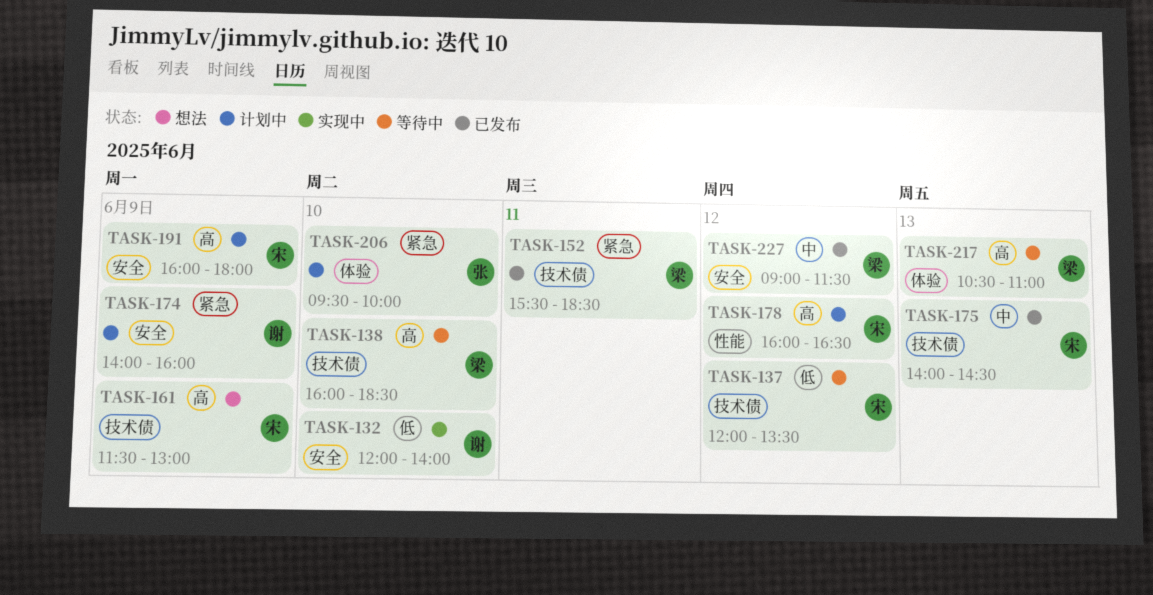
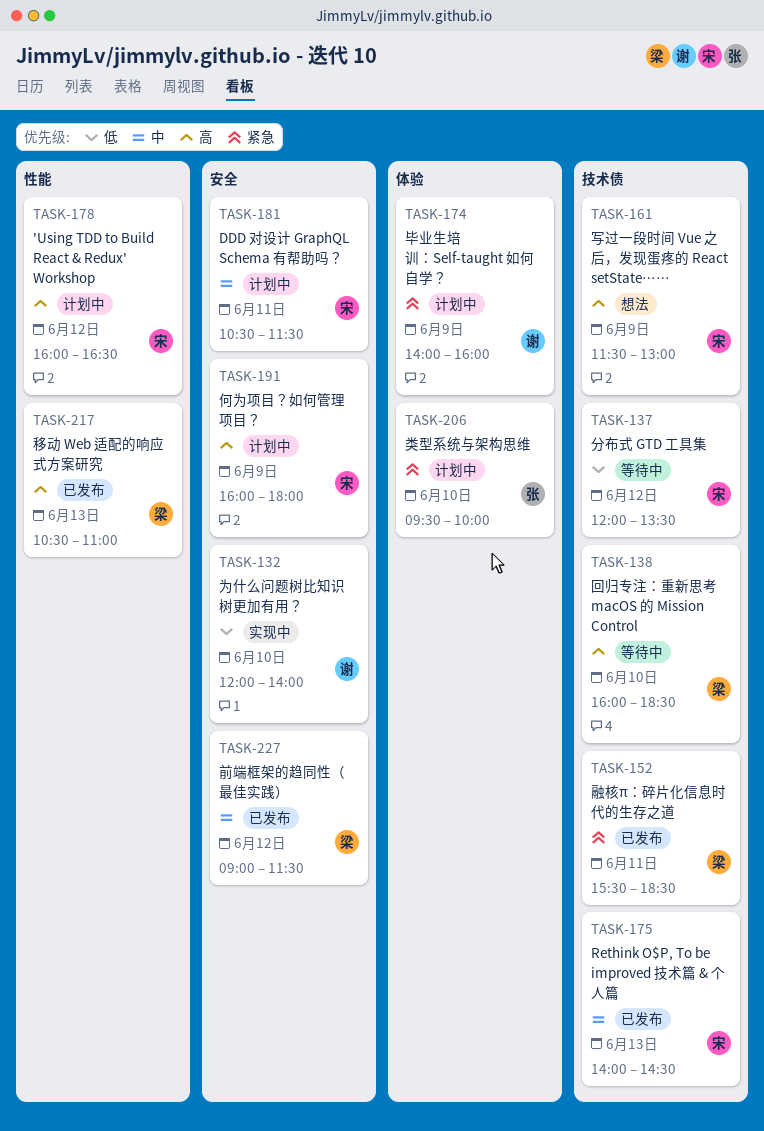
TASK-174, label: 安全 -> 体验
TASK-181: none -> present
TASK-217, status: 等待中 -> 已发布
TASK-217, label: 体验 -> 性能

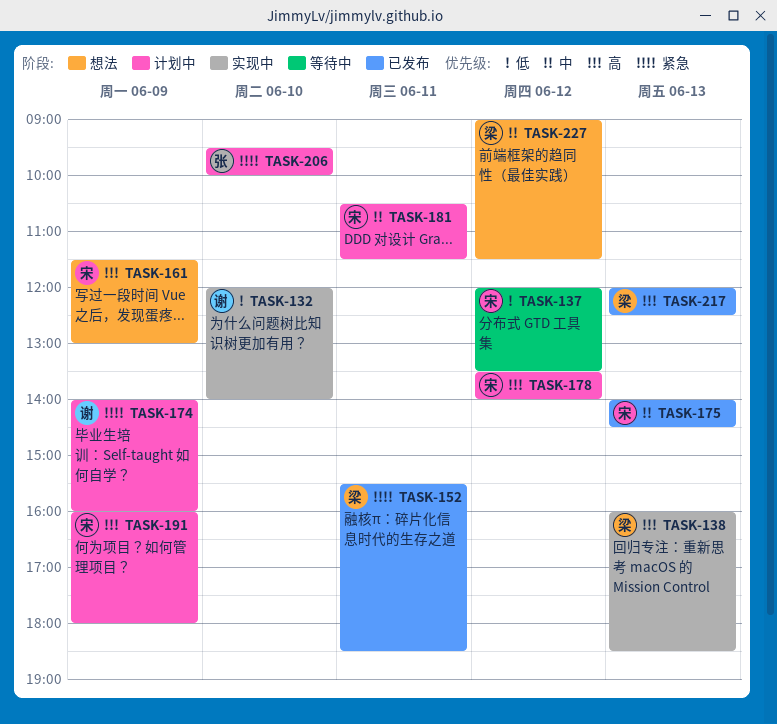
TASK-138, status: 等待中 -> 实现中
TASK-138, day: Jun 10 -> Jun 13
TASK-178, begins: 16:00 -> 13:30
TASK-178, ends: 16:30 -> 14:00
TASK-217, begins: 10:30 -> 12:00
TASK-217, ends: 11:00 -> 12:30
TASK-227, status: 已发布 -> 想法

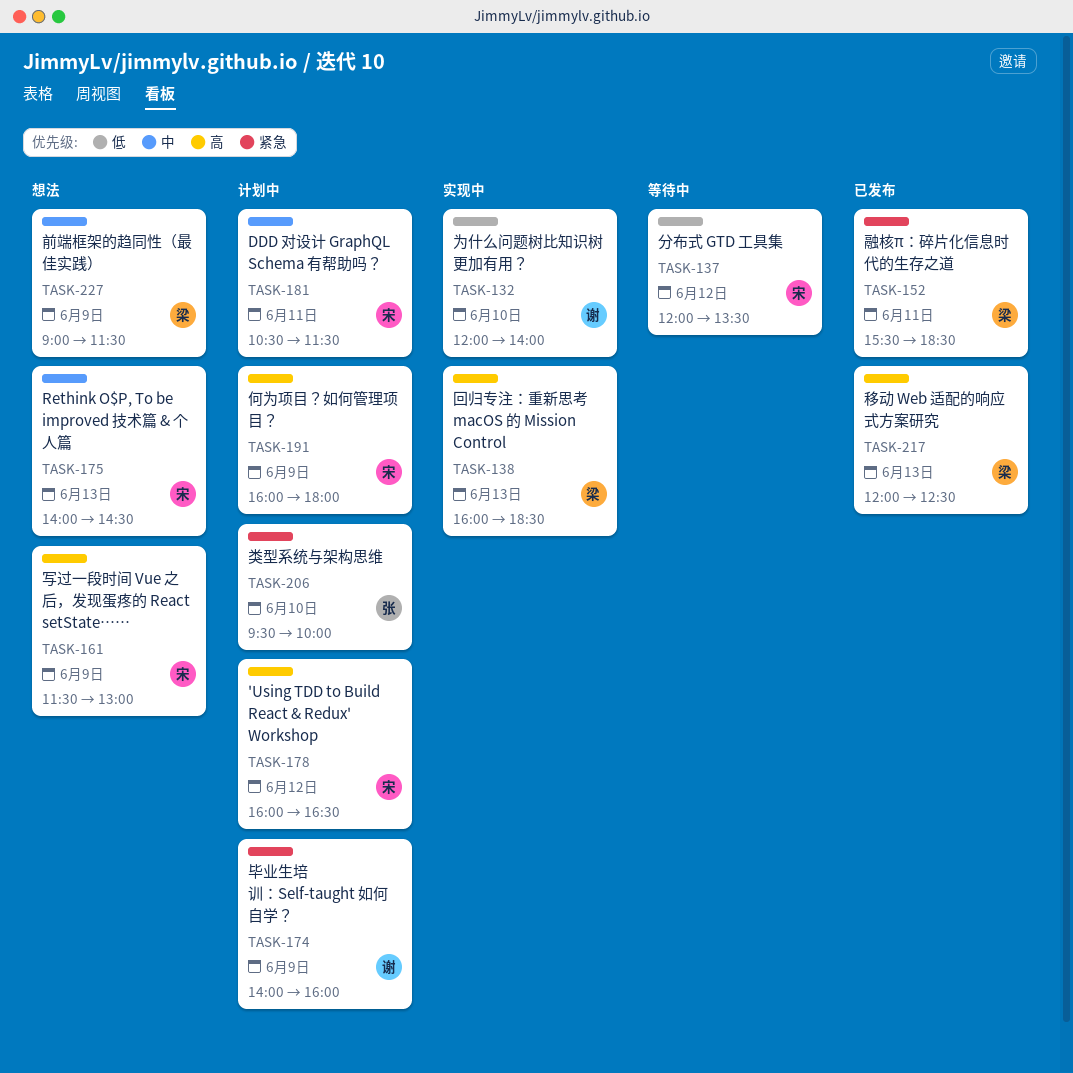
TASK-175, status: 已发布 -> 想法
TASK-178, begins: 13:30 -> 16:00
TASK-178, ends: 14:00 -> 16:30
TASK-227, day: Jun 12 -> Jun 9

